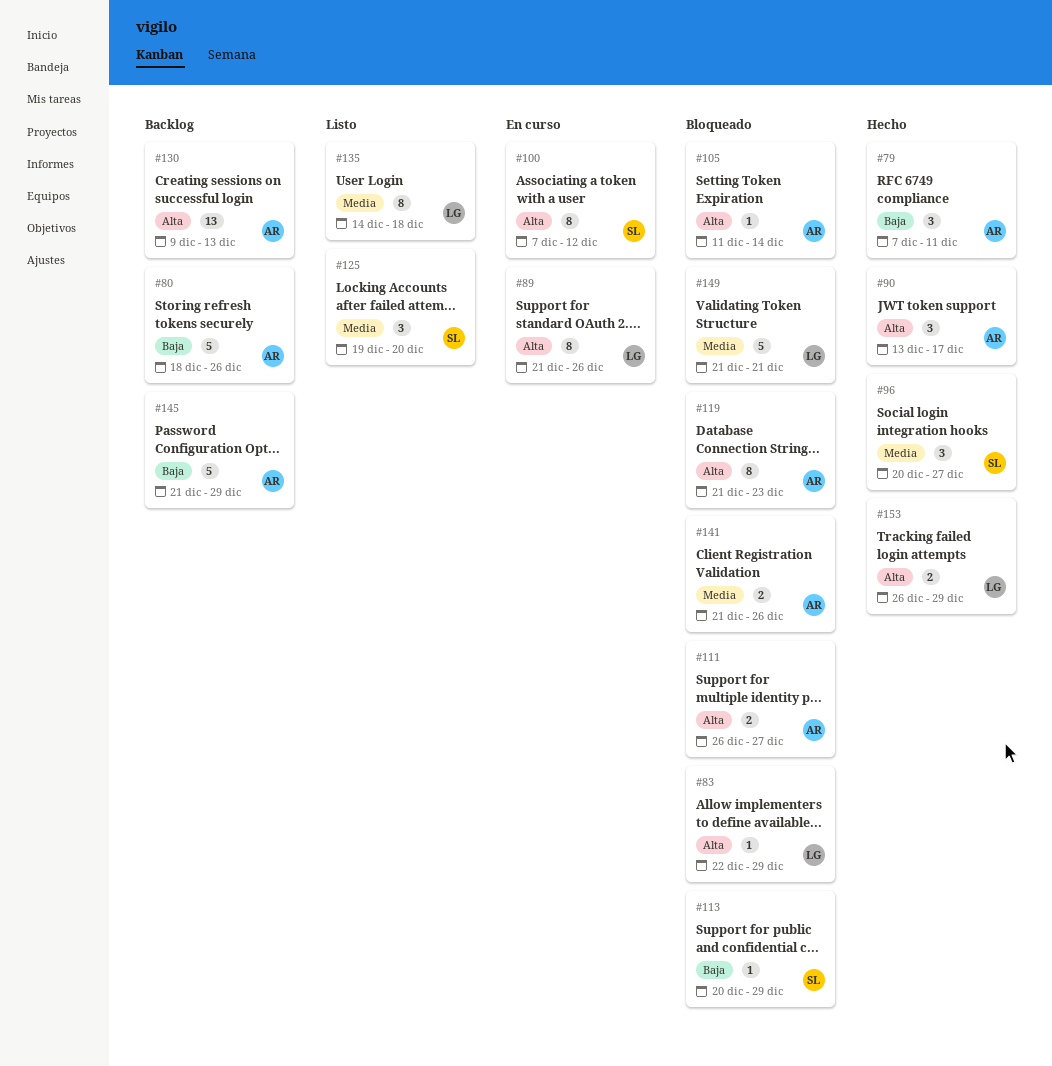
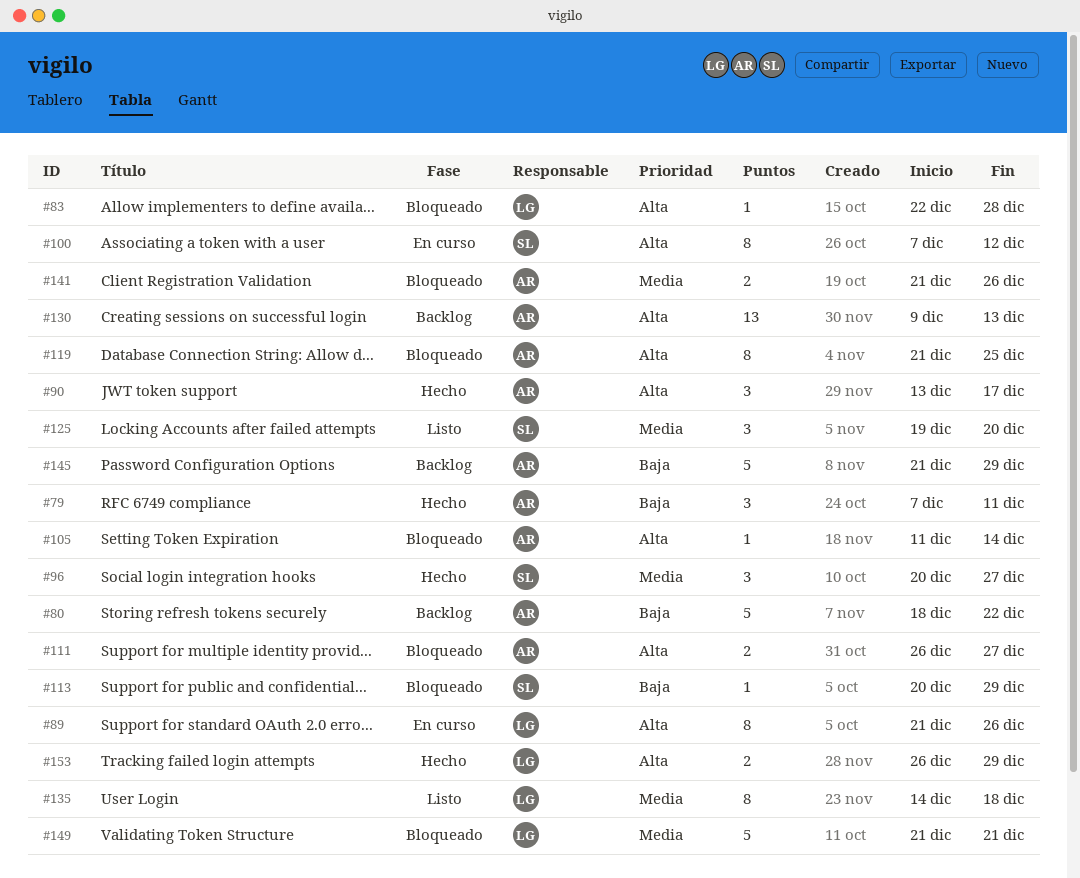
#80, due: Dec 26 -> Dec 22
#83, due: Dec 29 -> Dec 28
#119, due: Dec 23 -> Dec 25

